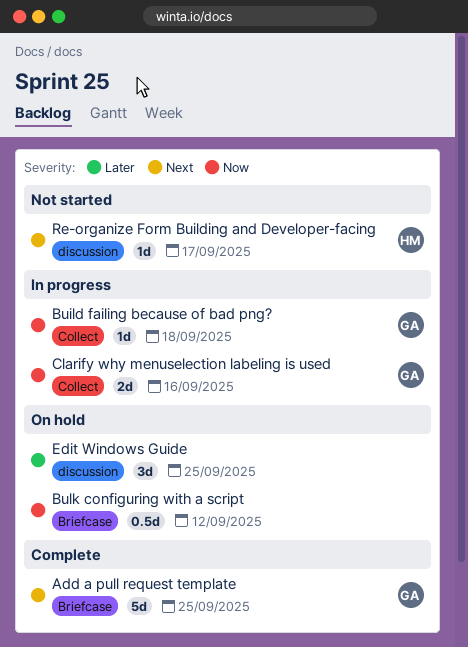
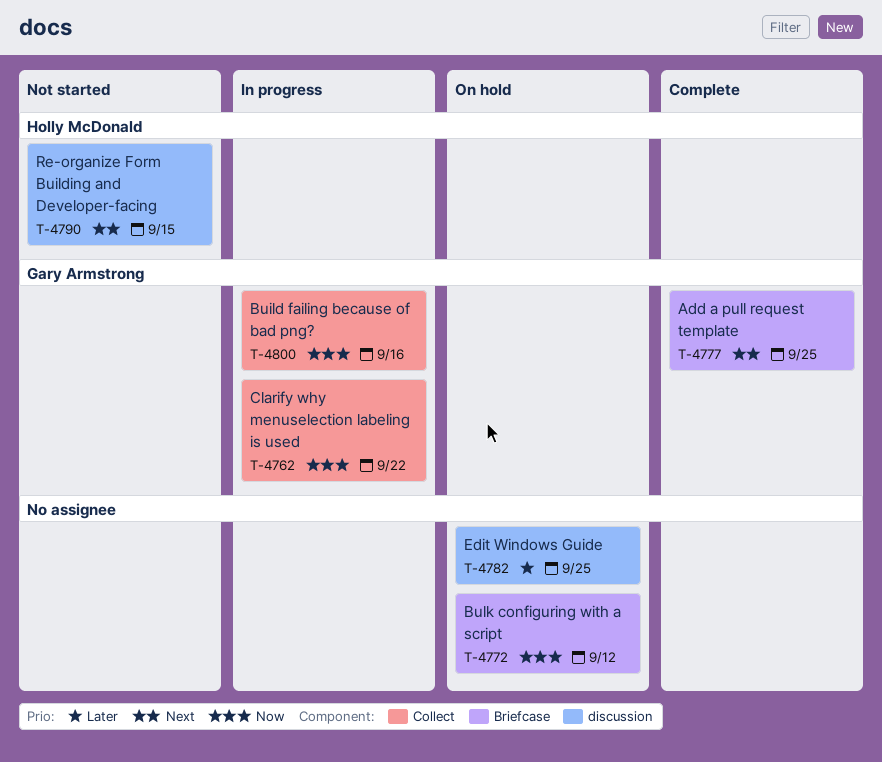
Build failing because of bad png?, due: Sep 18 -> Sep 16
Clarify why menuselection labeling is used, due: Sep 16 -> Sep 22
Re-organize Form Building and Developer-facing, due: Sep 17 -> Sep 15

